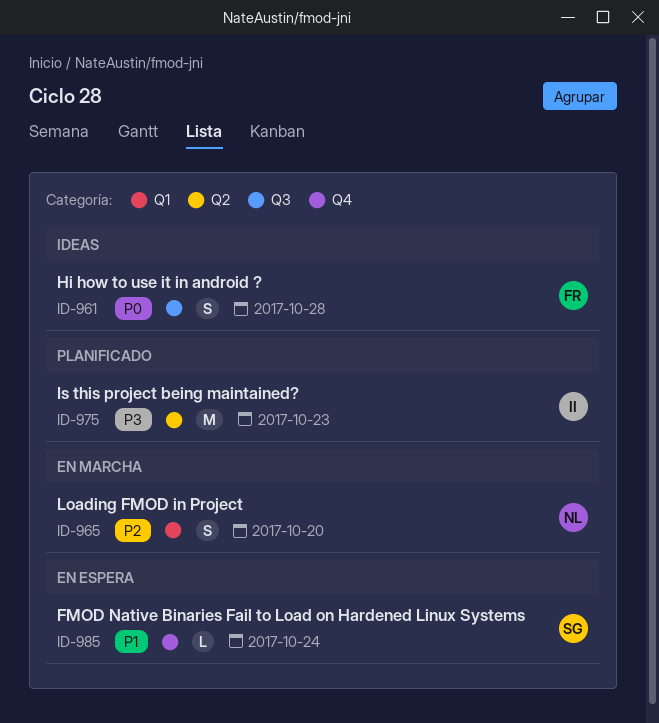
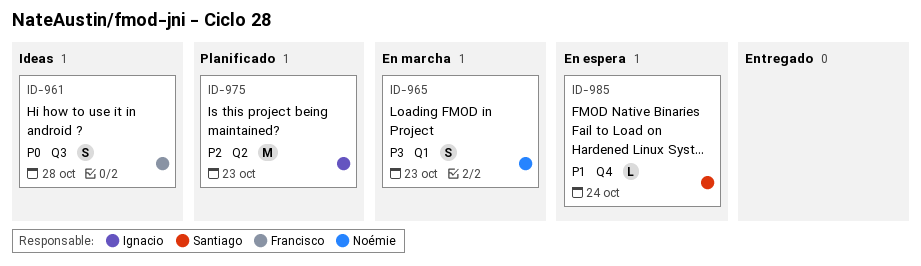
ID-965, priority: P2 -> P3
ID-965, due: Oct 20 -> Oct 23
ID-975, priority: P3 -> P2

